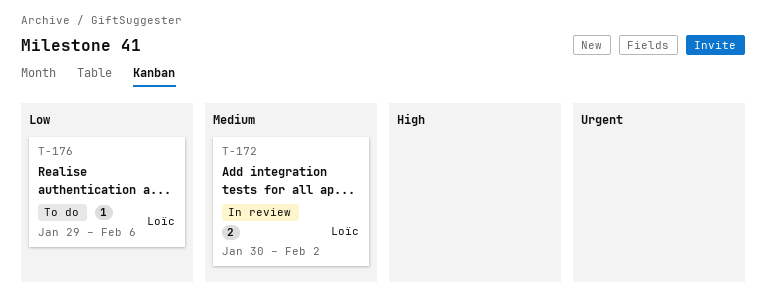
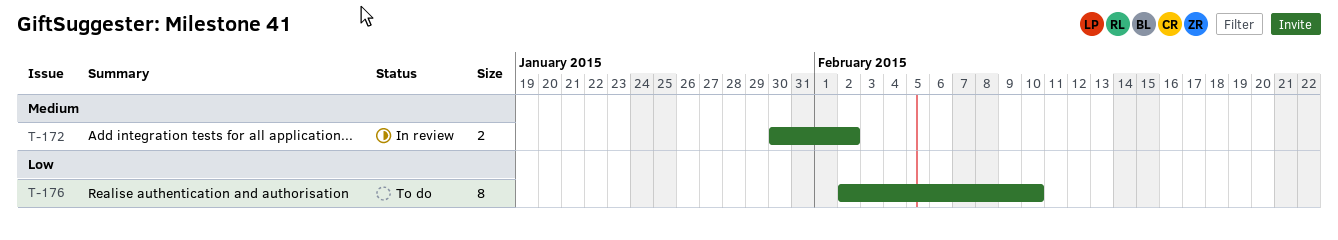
T-176, estimate: 1 -> 8
T-176, start: Jan 29 -> Feb 2
T-176, due: Feb 6 -> Feb 10

